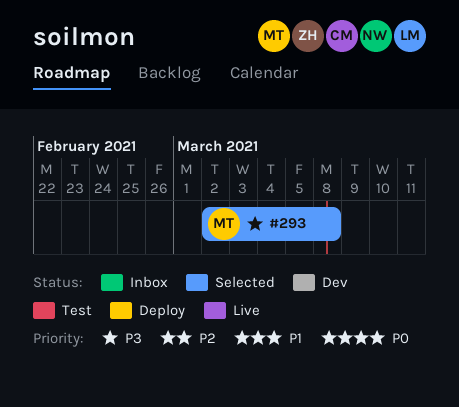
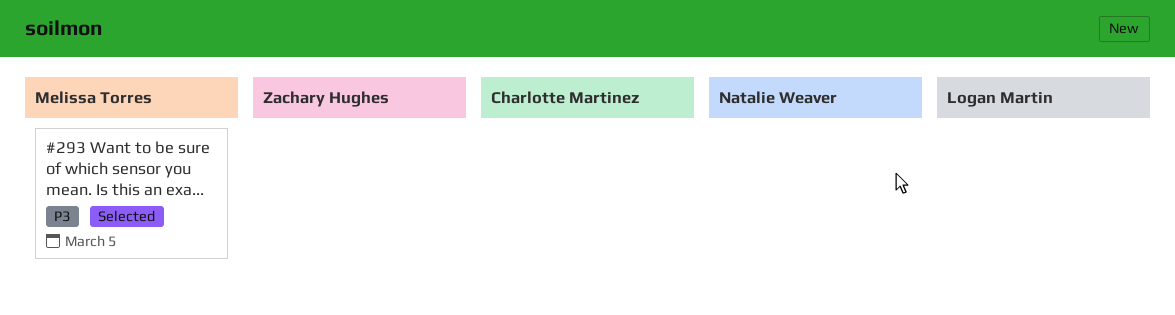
#293, due: Mar 8 -> Mar 5

